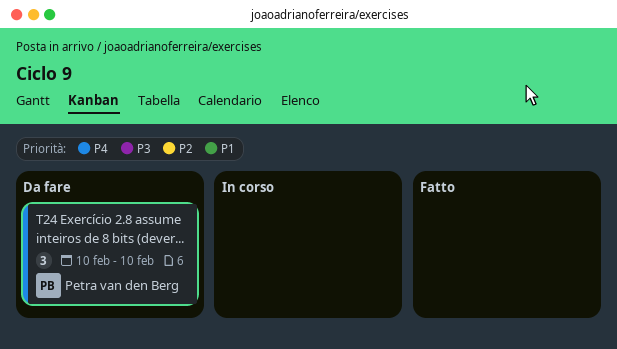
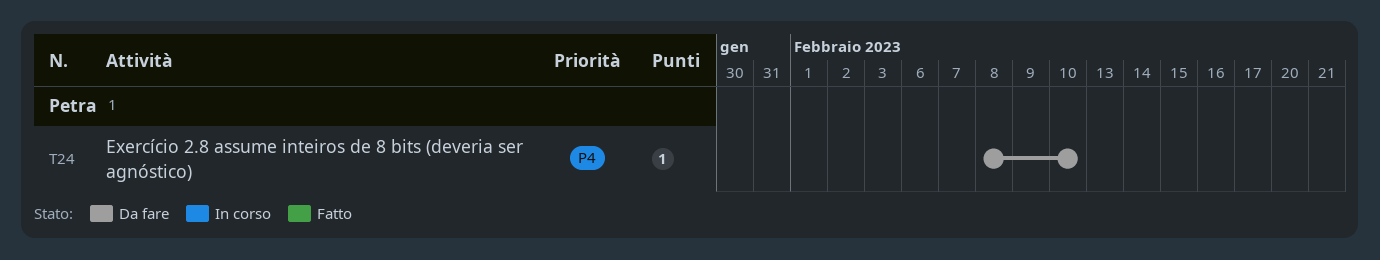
T24, estimate: 3 -> 1
T24, start: Feb 10 -> Feb 8

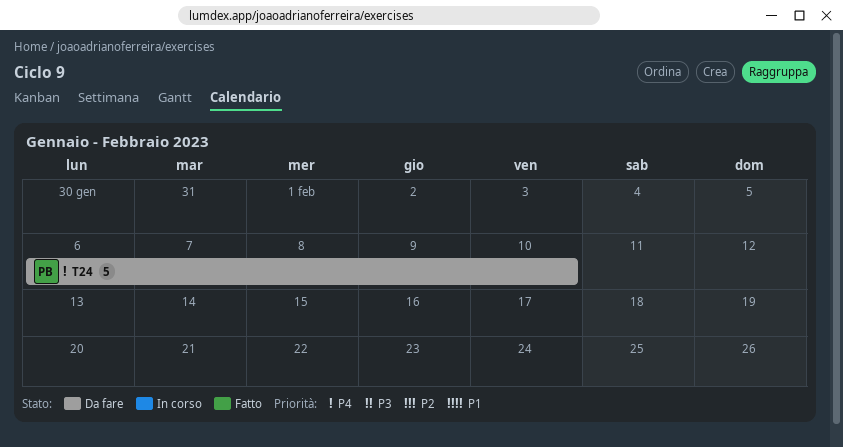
T24, estimate: 1 -> 5
T24, start: Feb 8 -> Feb 6

